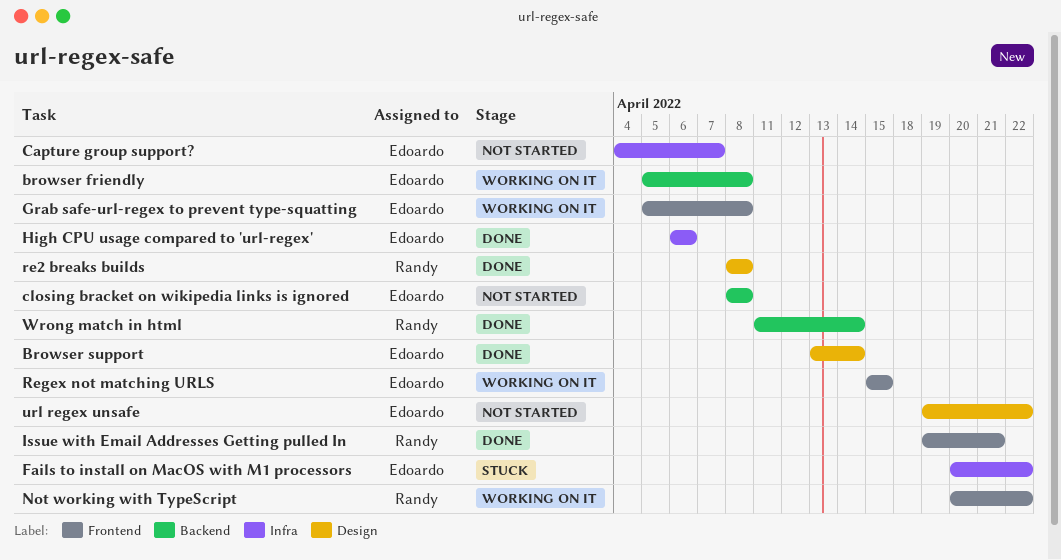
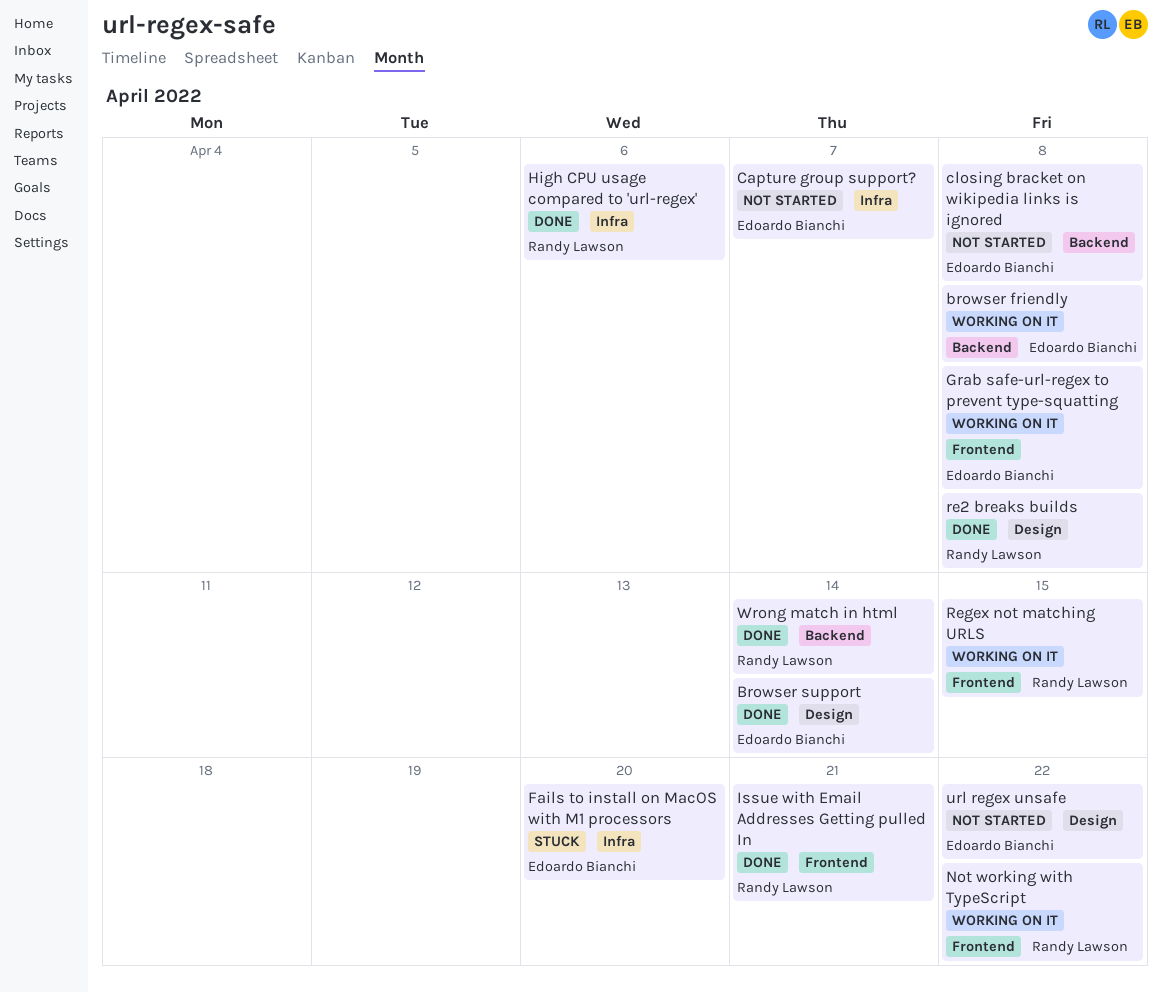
Fails to install on MacOS with M1 processors, due: Apr 22 -> Apr 20
High CPU usage compared to 'url-regex', owner: Edoardo Bianchi -> Randy Lawson
Regex not matching URLS, owner: Edoardo Bianchi -> Randy Lawson

